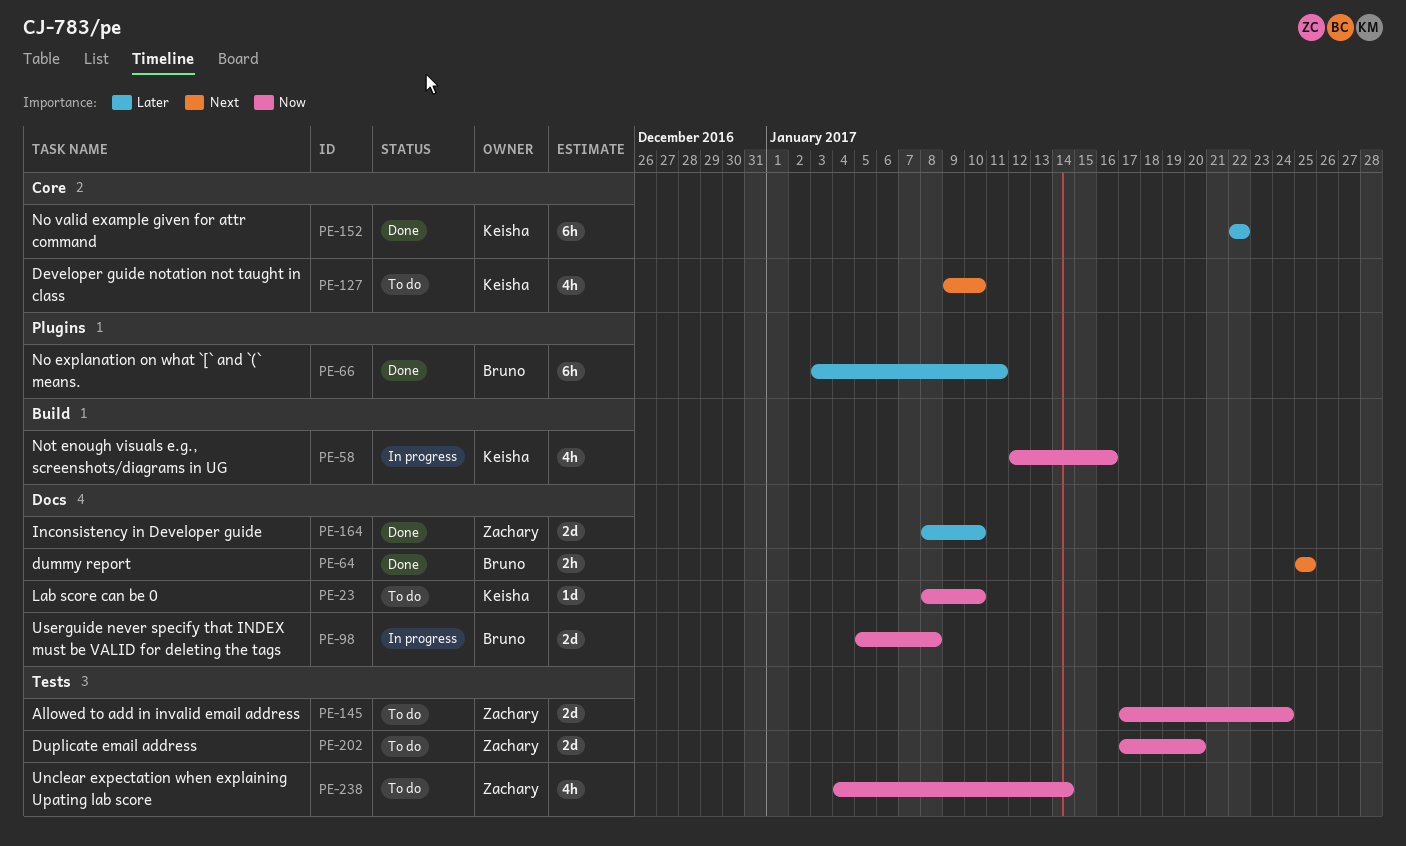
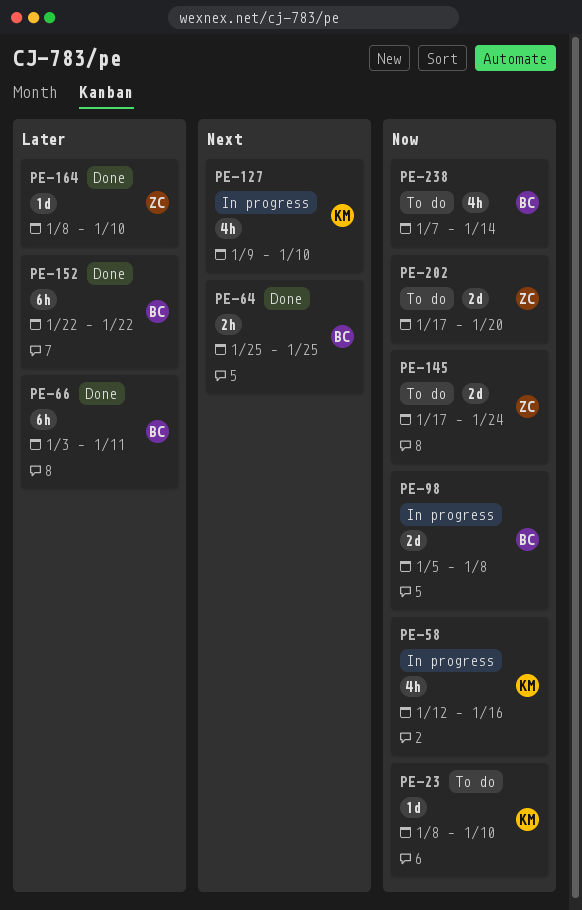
PE-127, status: To do -> In progress
PE-152, owner: Keisha -> Bruno
PE-164, estimate: 2d -> 1d
PE-238, owner: Zachary -> Bruno
PE-238, start: Jan 4 -> Jan 7

